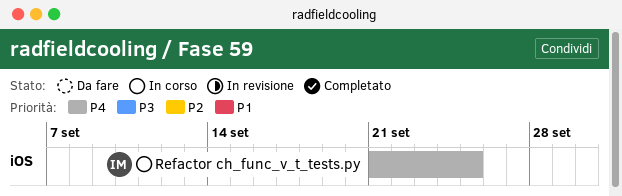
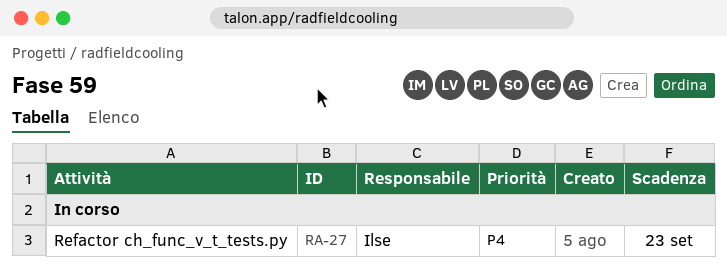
Refactor ch_func_v_t_tests.py, due: Sep 25 -> Sep 23

